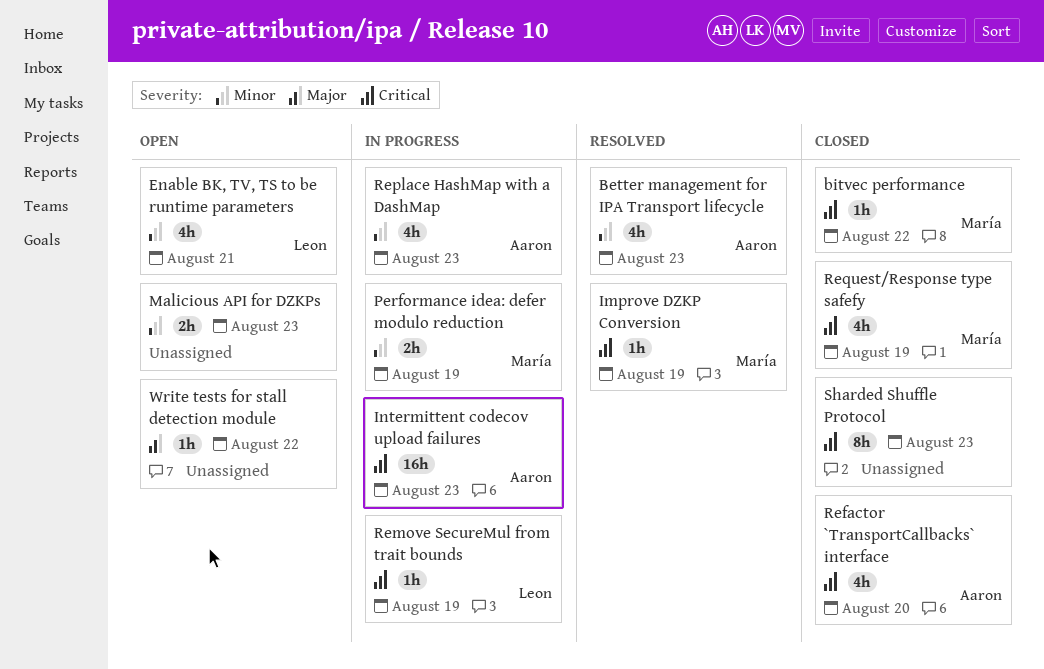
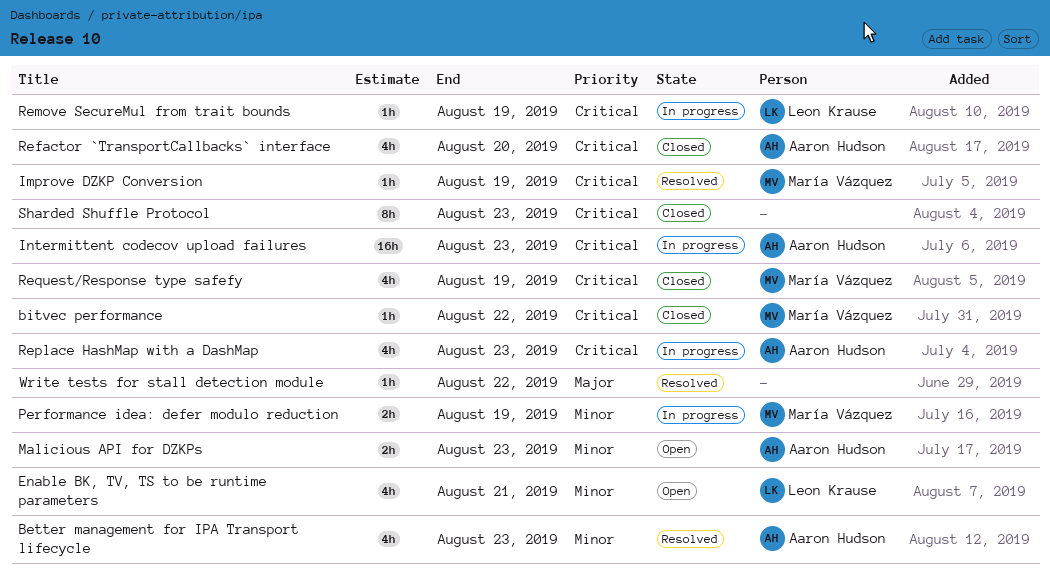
Malicious API for DZKPs, owner: none -> Aaron Hudson
Replace HashMap with a DashMap, priority: Minor -> Critical
Write tests for stall detection module, status: Open -> Resolved

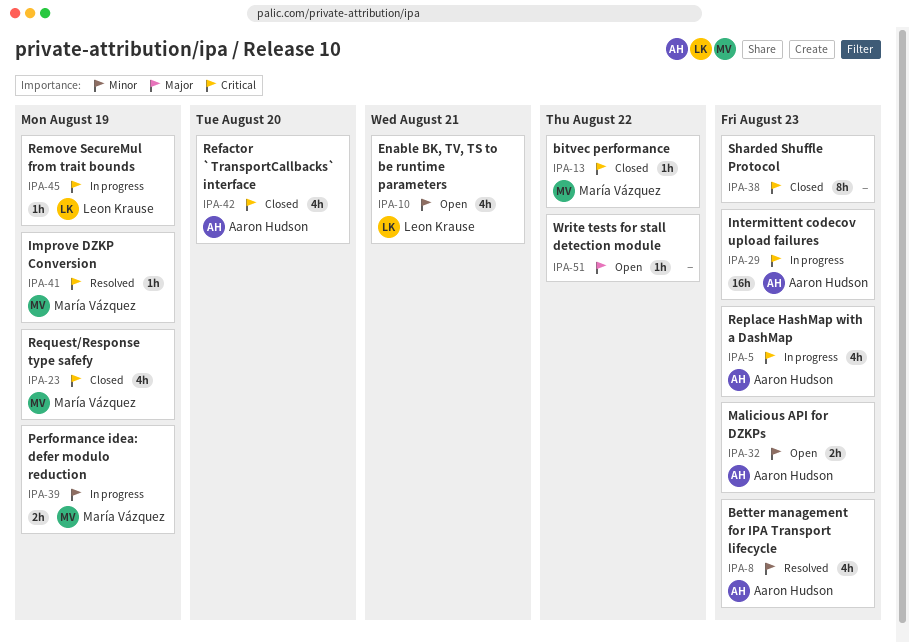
Write tests for stall detection module, status: Resolved -> Open

